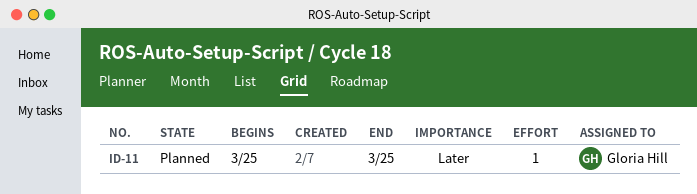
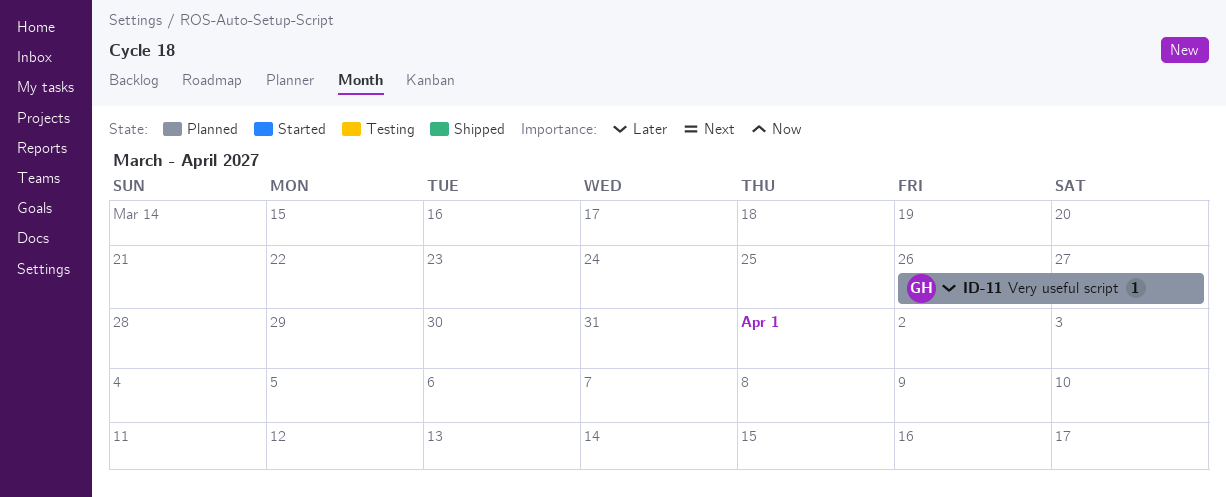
ID-11, start: Mar 25 -> Mar 26
ID-11, due: Mar 25 -> Mar 27

